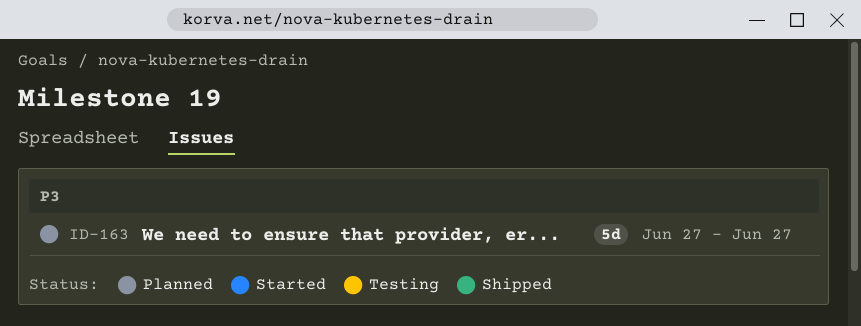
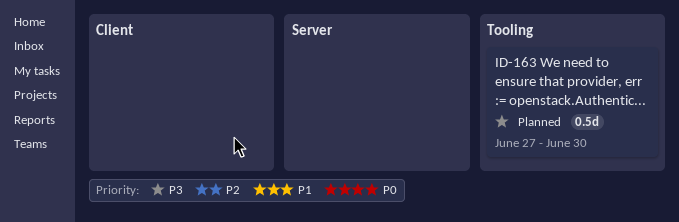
ID-163, estimate: 5d -> 0.5d
ID-163, due: Jun 27 -> Jun 30

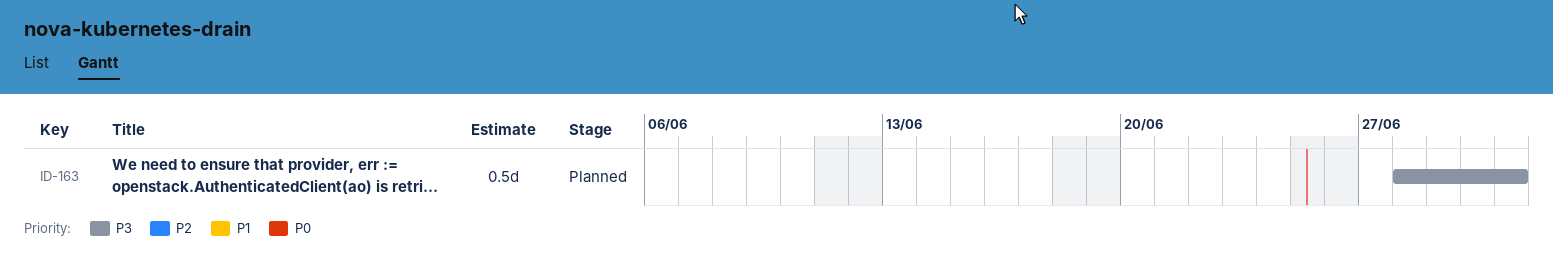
ID-163, start: Jun 27 -> Jun 28
ID-163, due: Jun 30 -> Jul 1

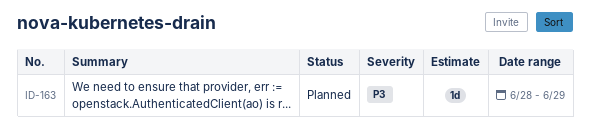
ID-163, estimate: 0.5d -> 1d
ID-163, due: Jul 1 -> Jun 29

